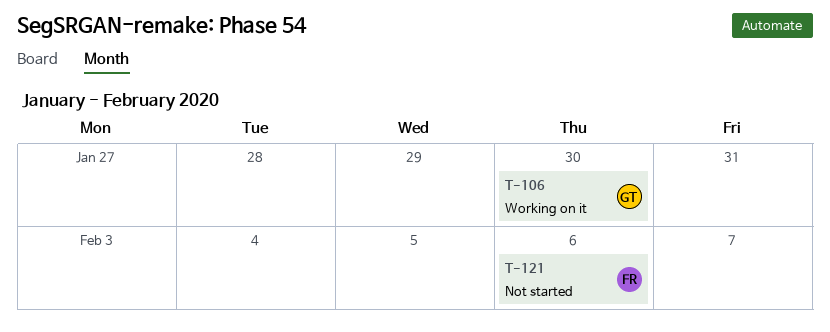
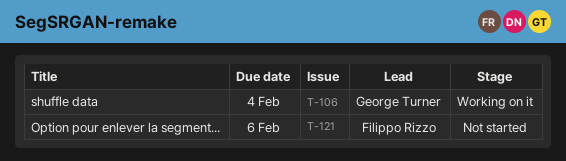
T-106, due: Jan 30 -> Feb 4

